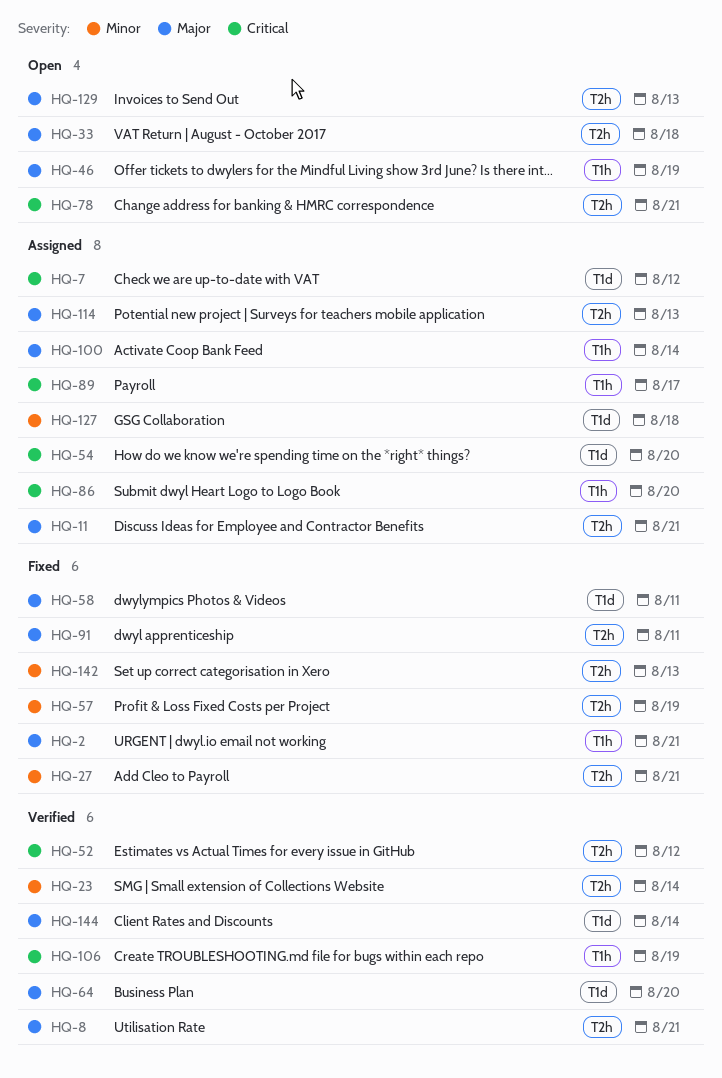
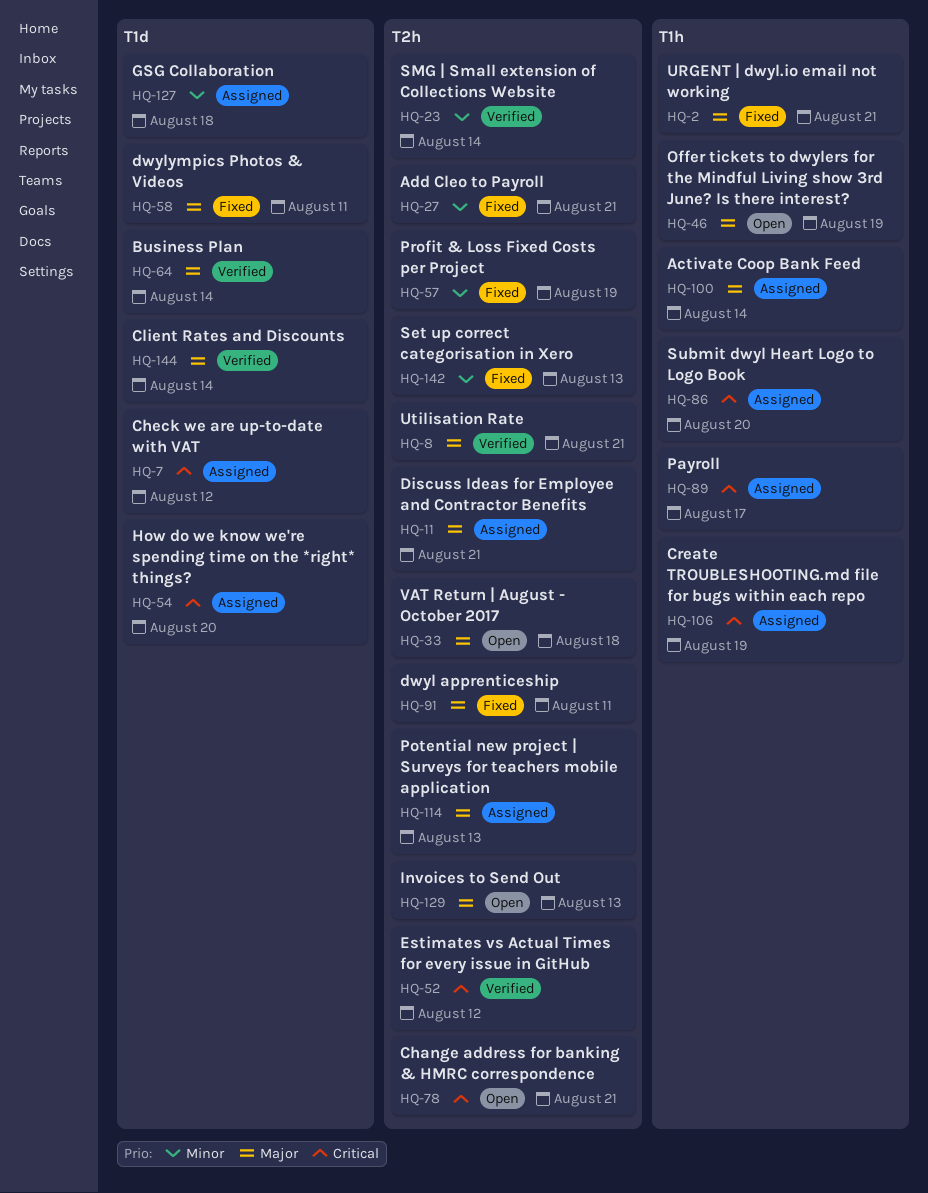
HQ-64, due: Aug 20 -> Aug 14
HQ-106, status: Verified -> Assigned

